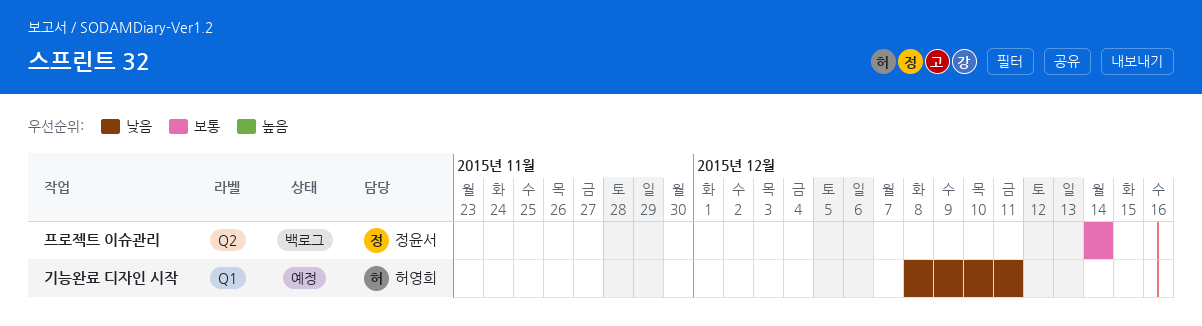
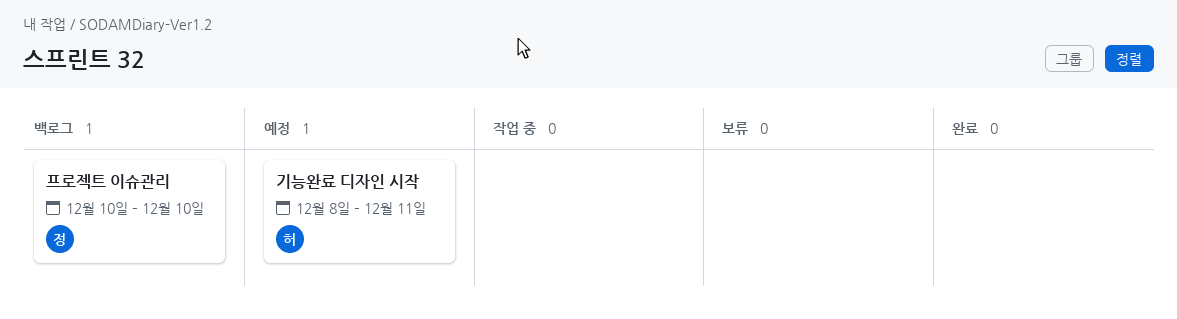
프로젝트 이슈관리, start: Dec 14 -> Dec 10
프로젝트 이슈관리, due: Dec 14 -> Dec 10

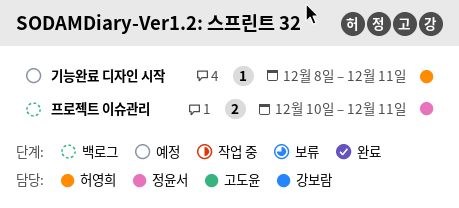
프로젝트 이슈관리, due: Dec 10 -> Dec 11

